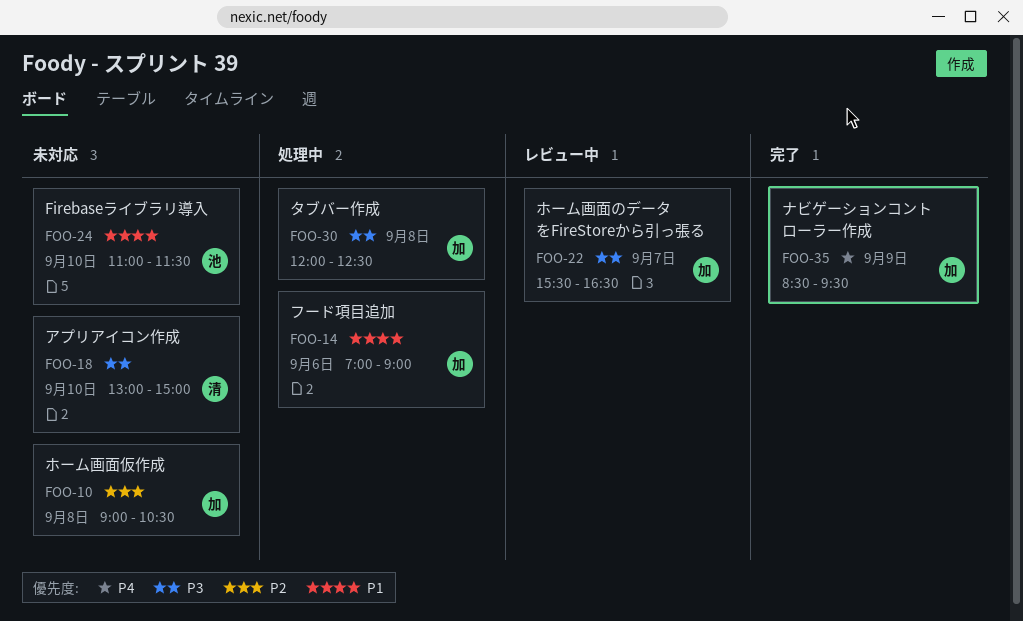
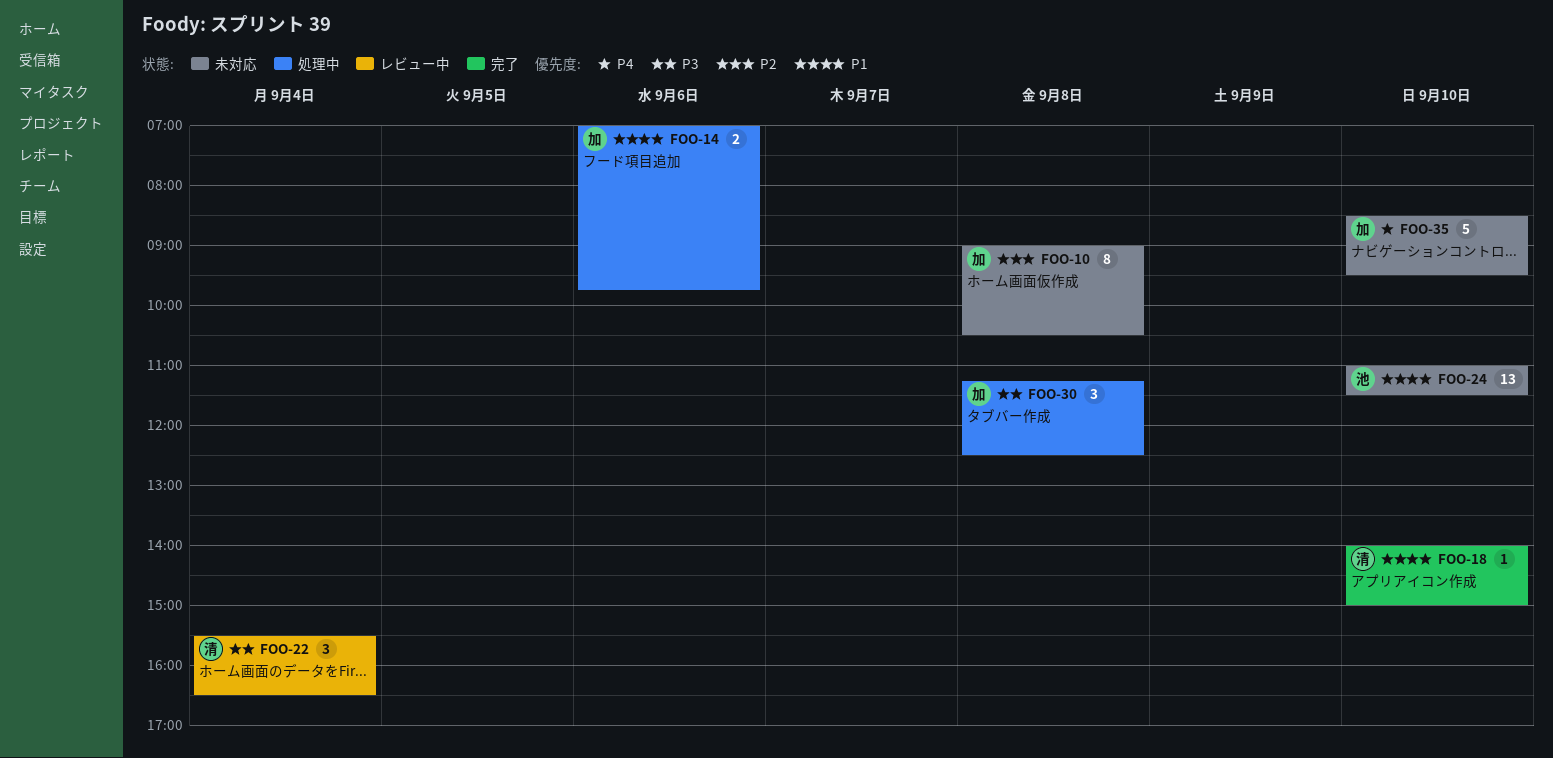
FOO-14, ends: 09:00 -> 09:45
FOO-18, status: 未対応 -> 完了
FOO-18, priority: P3 -> P1
FOO-18, begins: 13:00 -> 14:00
FOO-22, owner: 加 -> 清
FOO-22, day: Sep 7 -> Sep 4
FOO-30, begins: 12:00 -> 11:15
FOO-35, status: 完了 -> 未対応
FOO-35, day: Sep 9 -> Sep 10

